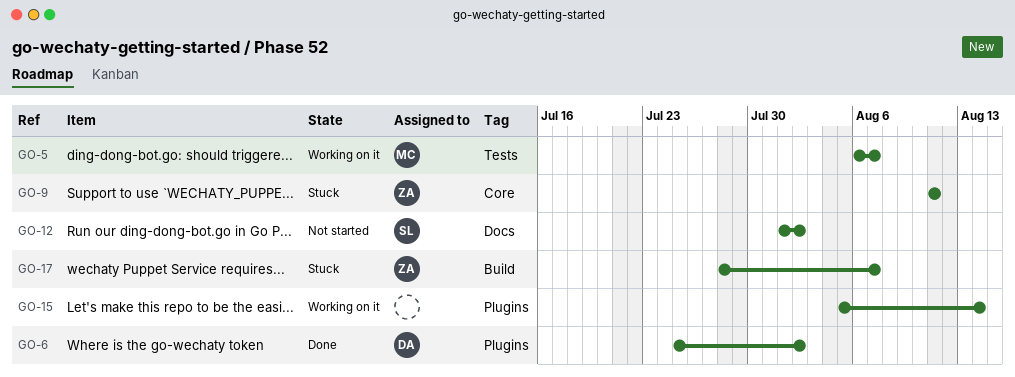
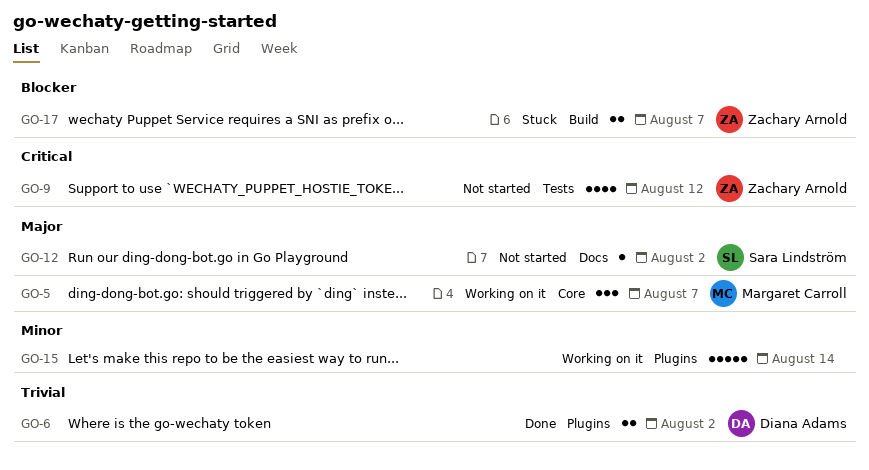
GO-5, label: Tests -> Core
GO-9, status: Stuck -> Not started
GO-9, label: Core -> Tests
GO-9, due: Aug 11 -> Aug 12

